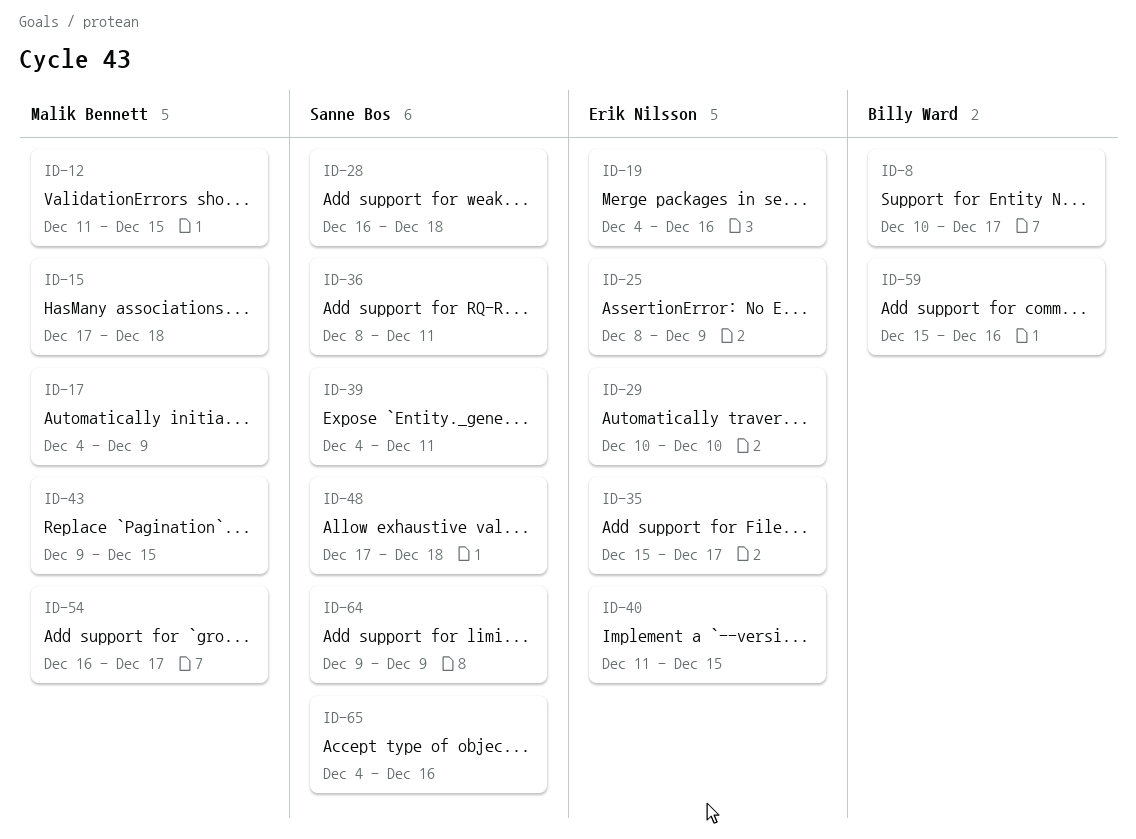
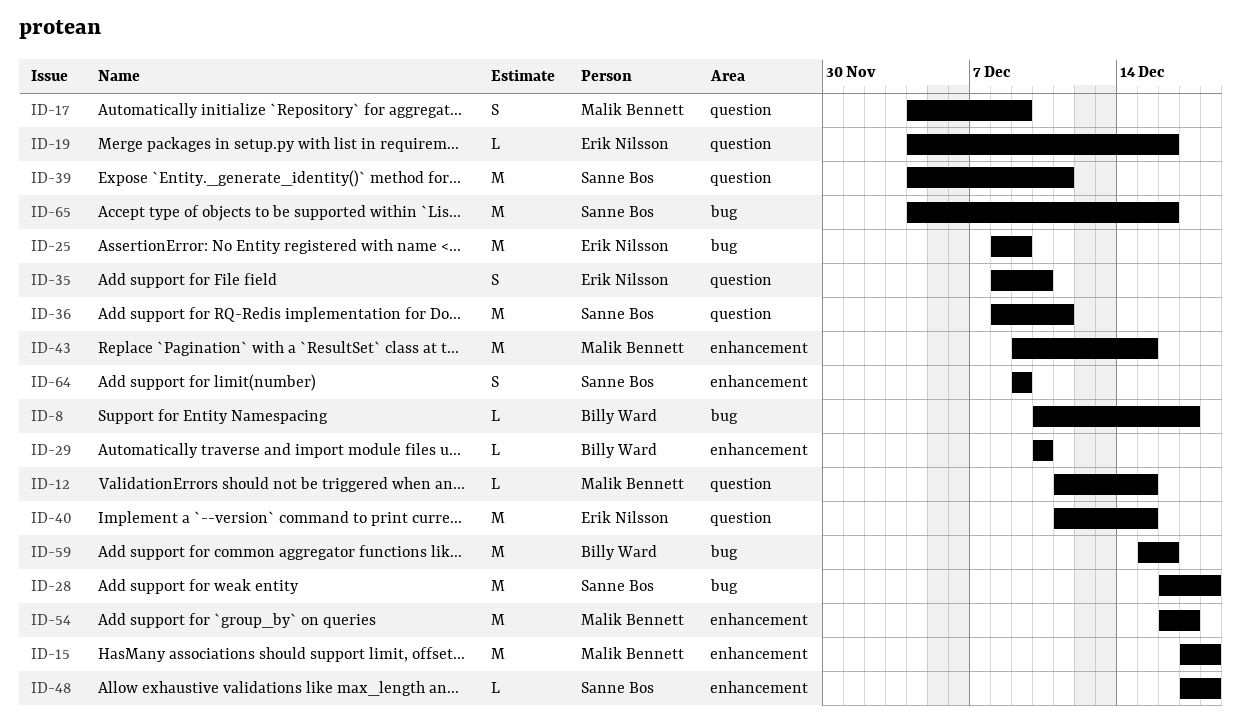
ID-29, owner: Erik Nilsson -> Billy Ward
ID-35, start: Dec 15 -> Dec 8
ID-35, due: Dec 17 -> Dec 10

